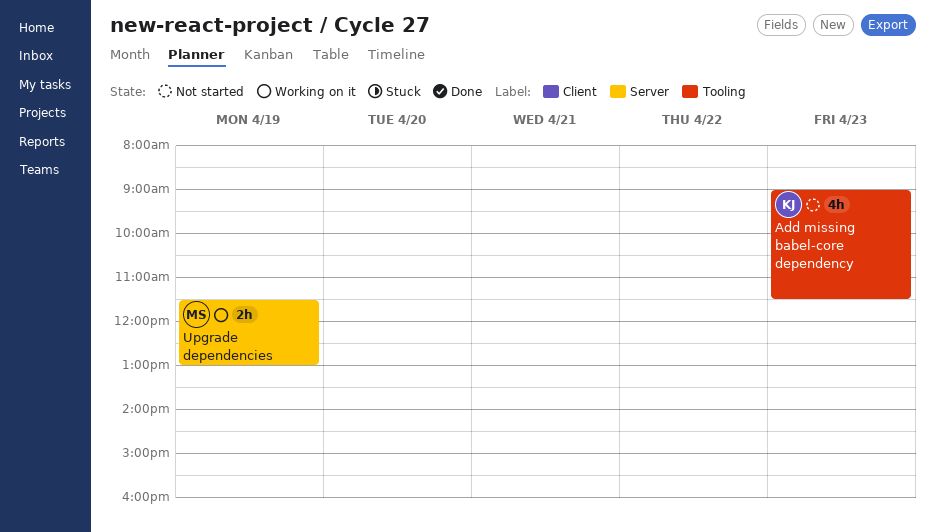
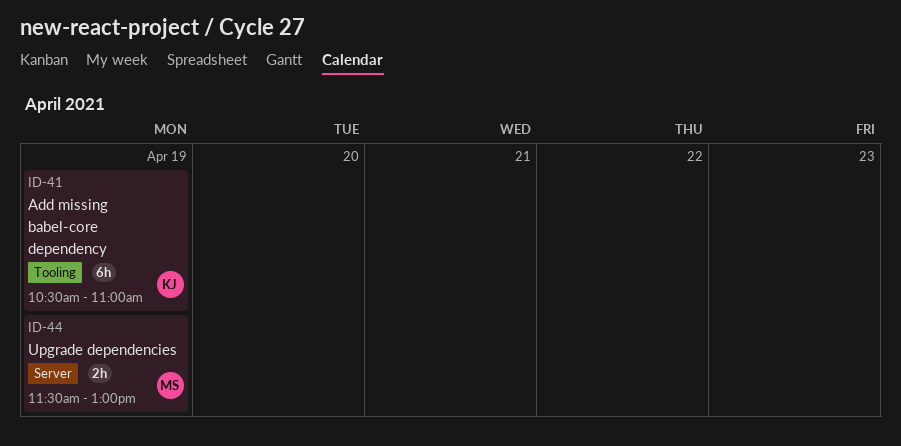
Add missing babel-core dependency, estimate: 4h -> 6h
Add missing babel-core dependency, day: Apr 23 -> Apr 19
Add missing babel-core dependency, begins: 09:00 -> 10:30
Add missing babel-core dependency, ends: 11:30 -> 11:00

